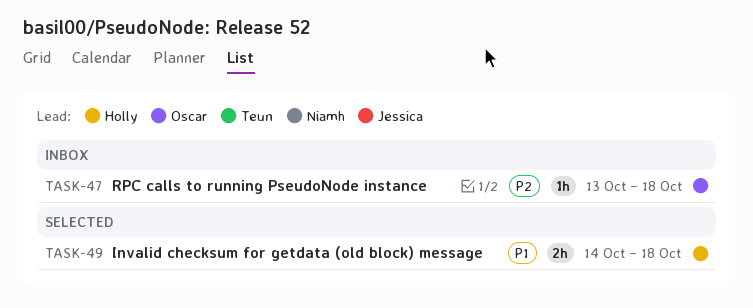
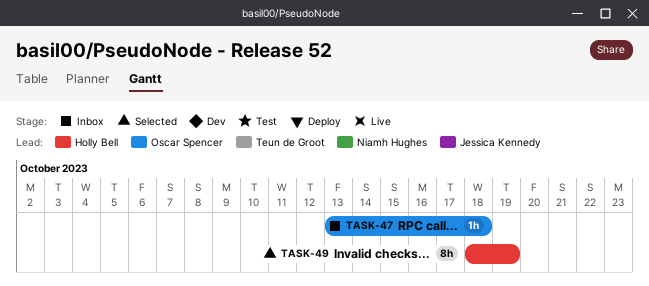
TASK-49, estimate: 2h -> 8h
TASK-49, start: Oct 14 -> Oct 18
TASK-49, due: Oct 18 -> Oct 19

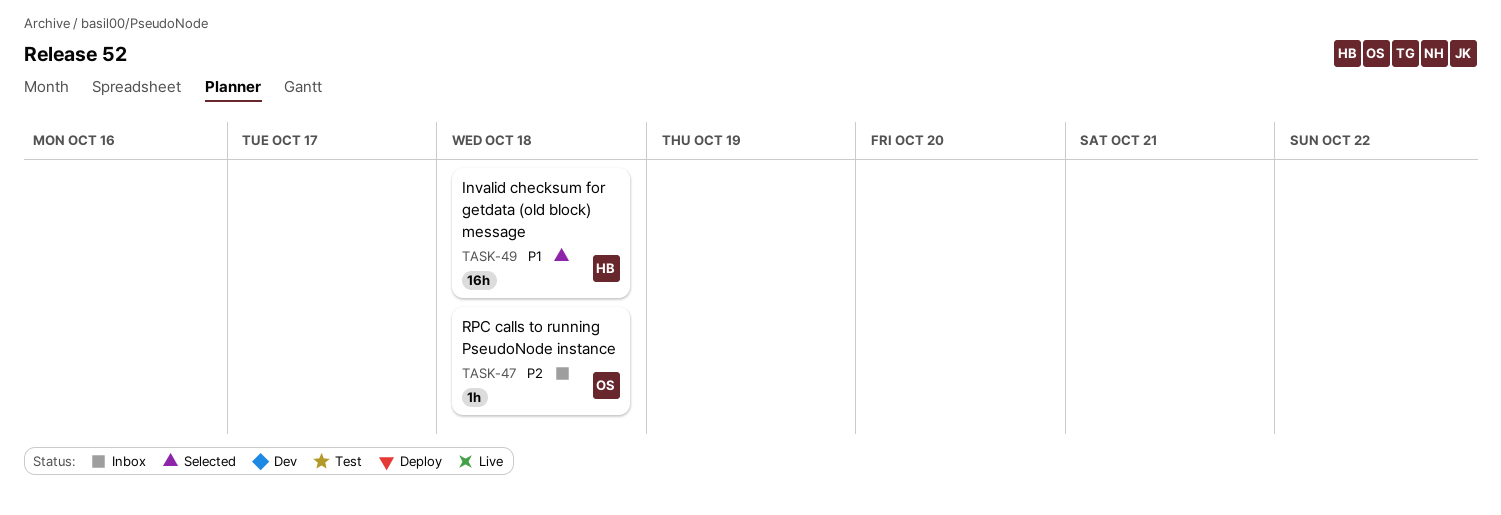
TASK-49, estimate: 8h -> 16h
TASK-49, due: Oct 19 -> Oct 18

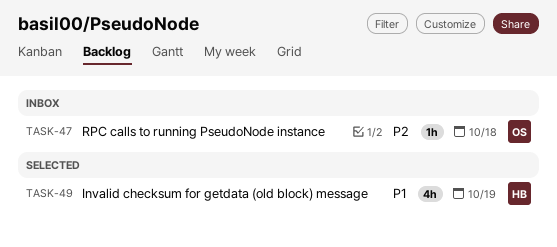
TASK-49, estimate: 16h -> 4h
TASK-49, due: Oct 18 -> Oct 19

